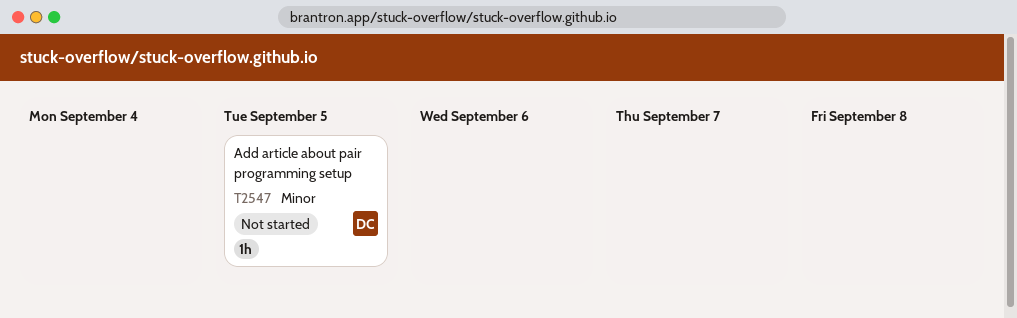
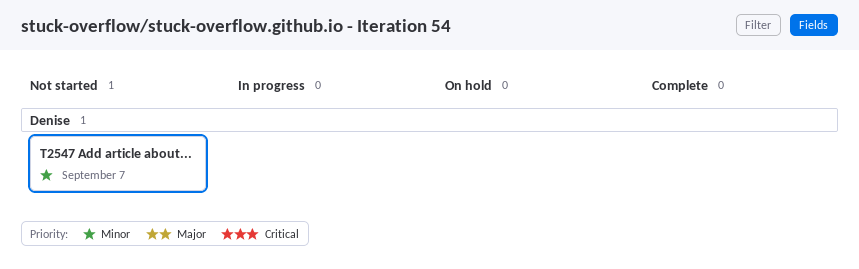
T2547, due: Sep 5 -> Sep 7

